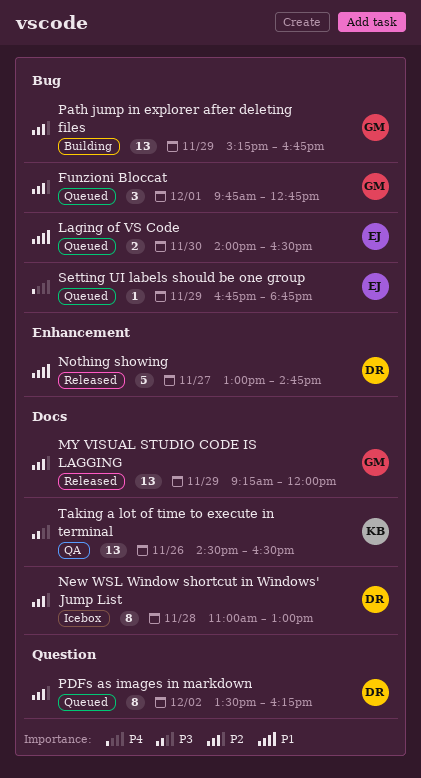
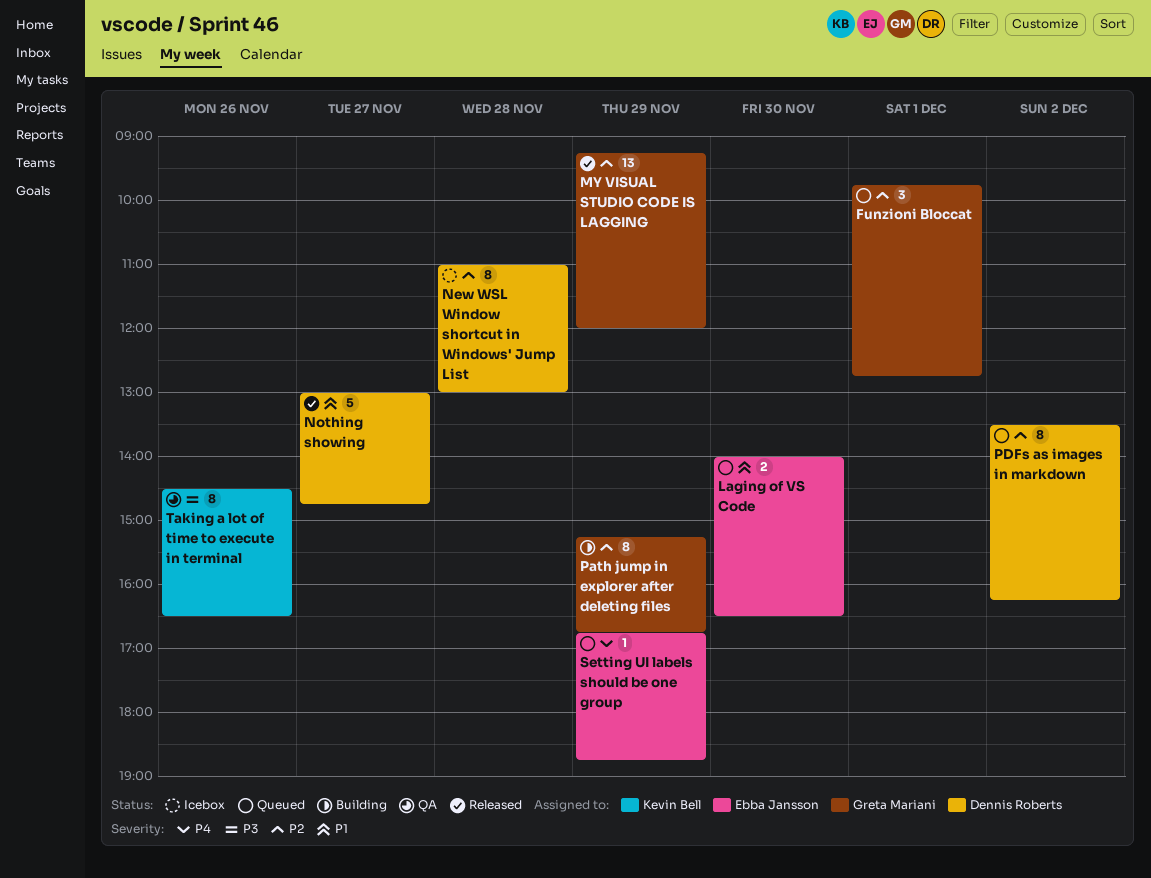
Path jump in explorer after deleting files, estimate: 13 -> 8
Taking a lot of time to execute in terminal, estimate: 13 -> 8

